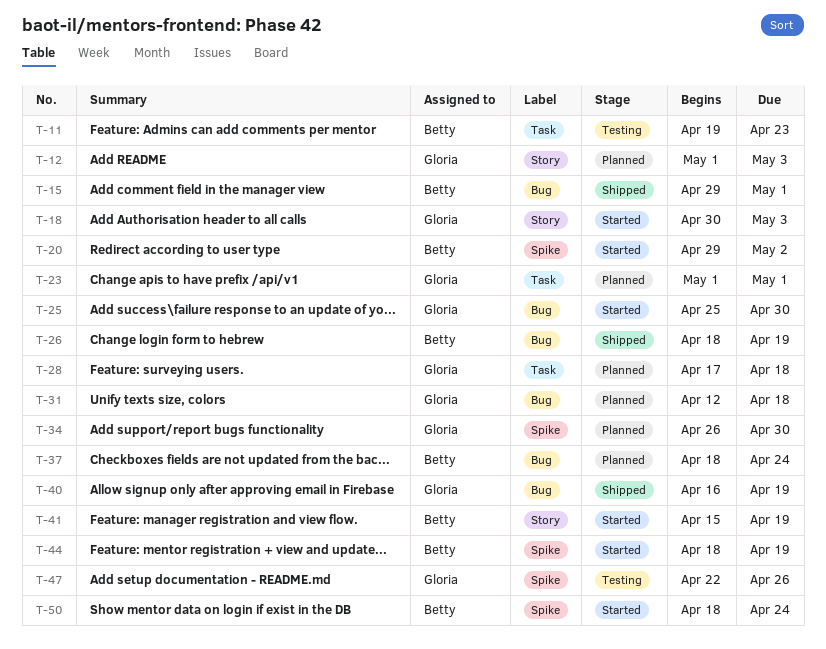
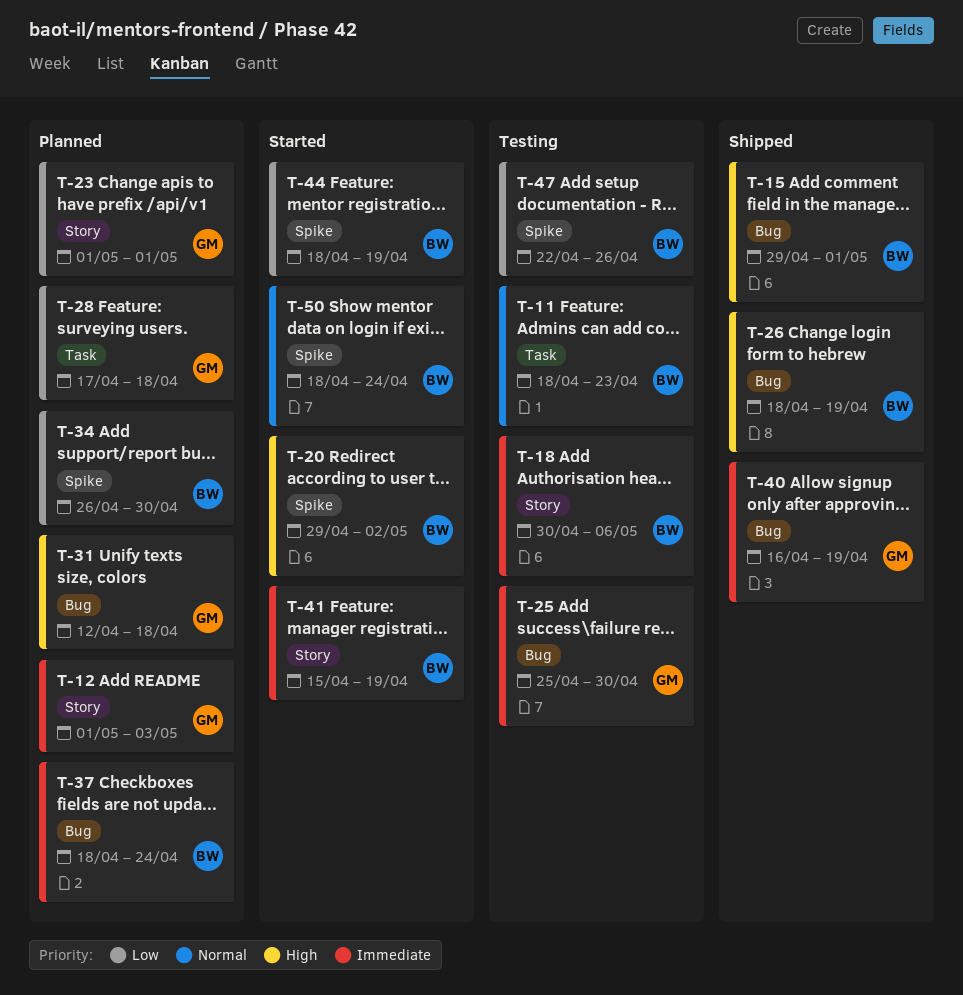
T-11, start: Apr 19 -> Apr 18
T-18, status: Started -> Testing
T-18, owner: Gloria -> Betty
T-18, due: May 3 -> May 6
T-23, label: Task -> Story
T-25, status: Started -> Testing
T-34, owner: Gloria -> Betty
T-47, owner: Gloria -> Betty

